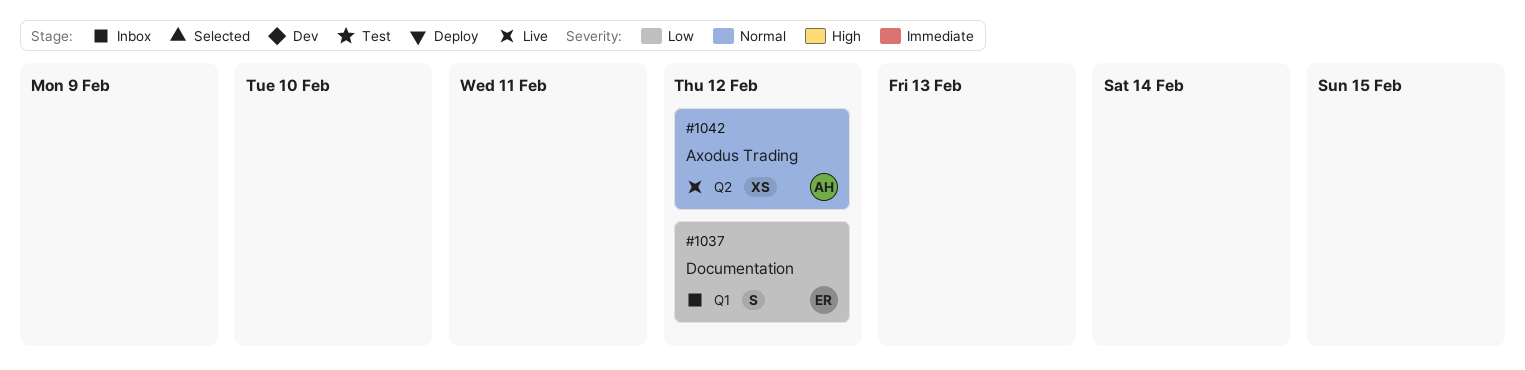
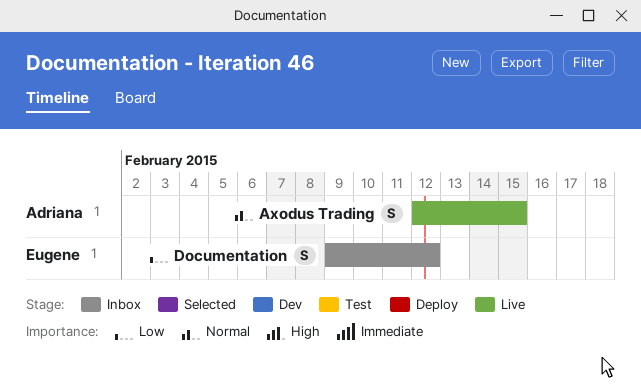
Axodus Trading, estimate: XS -> S
Axodus Trading, due: Feb 12 -> Feb 15

